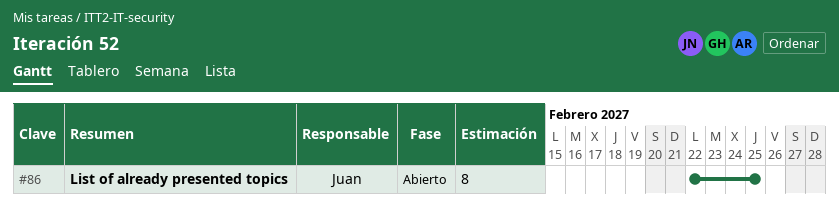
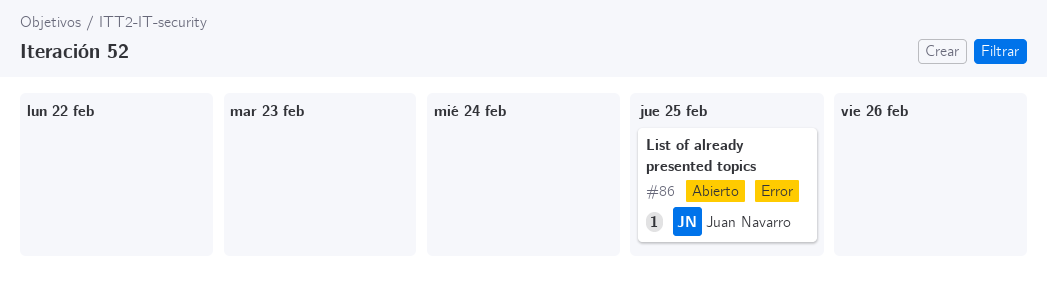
#86, estimate: 8 -> 1

